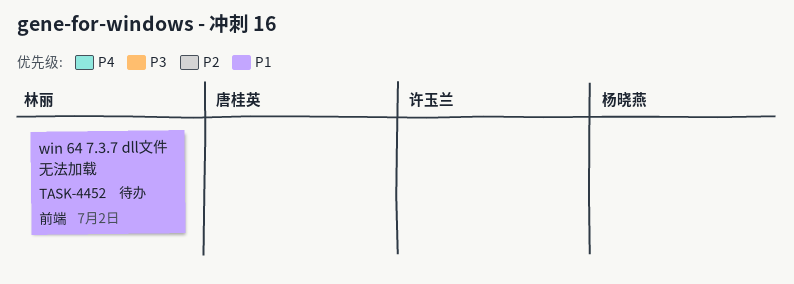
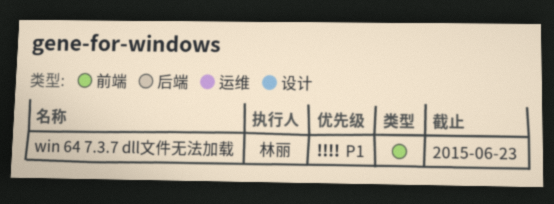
win 64 7.3.7 dll文件无法加载, due: Jul 2 -> Jun 23

